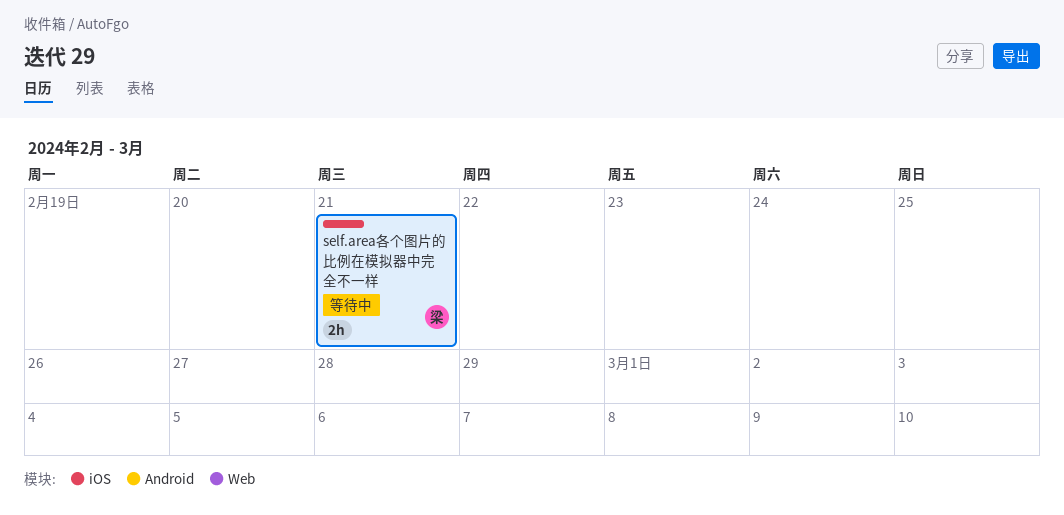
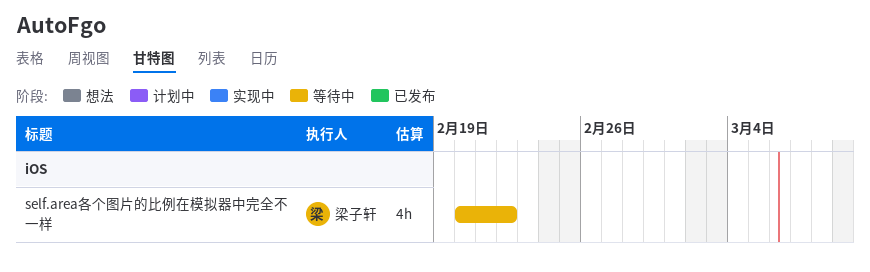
self.area各个图片的比例在模拟器中完全不一样, estimate: 2h -> 4h
self.area各个图片的比例在模拟器中完全不一样, due: Feb 21 -> Feb 22

